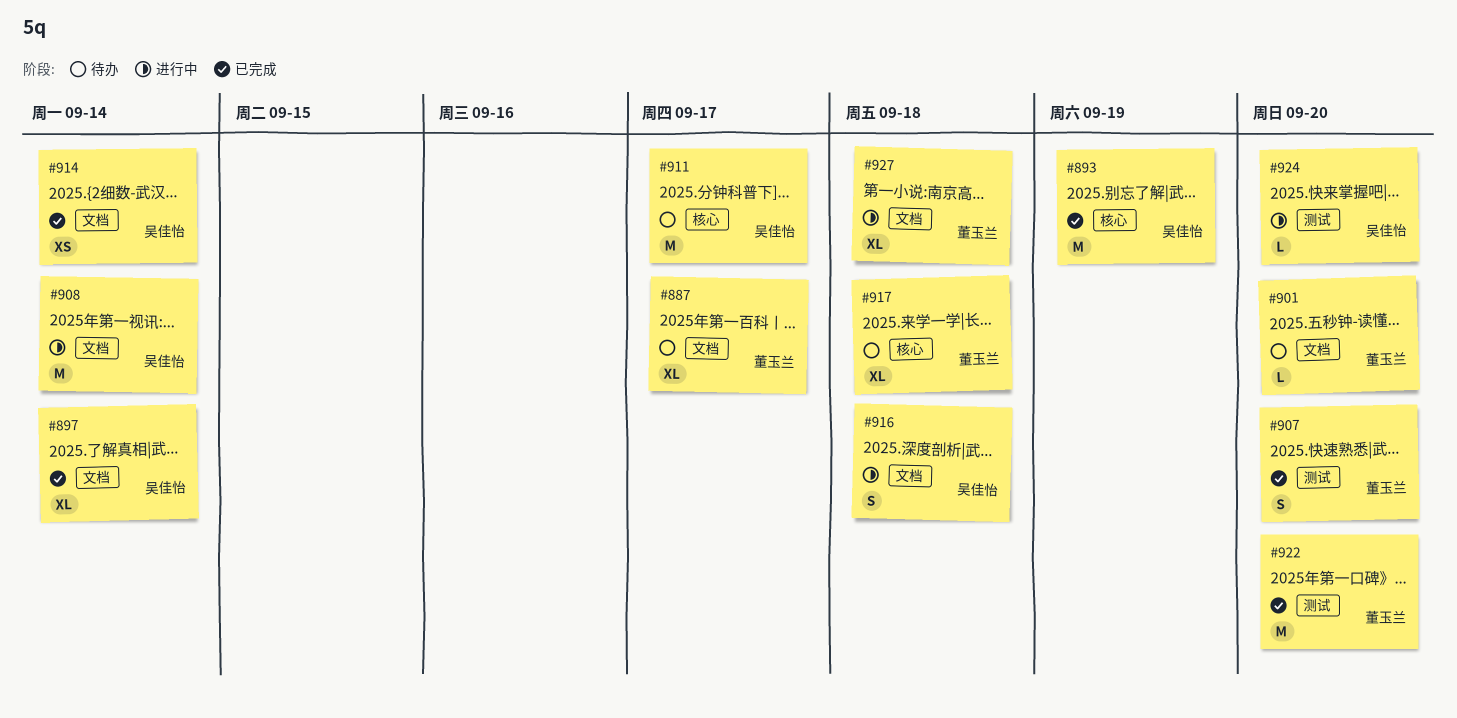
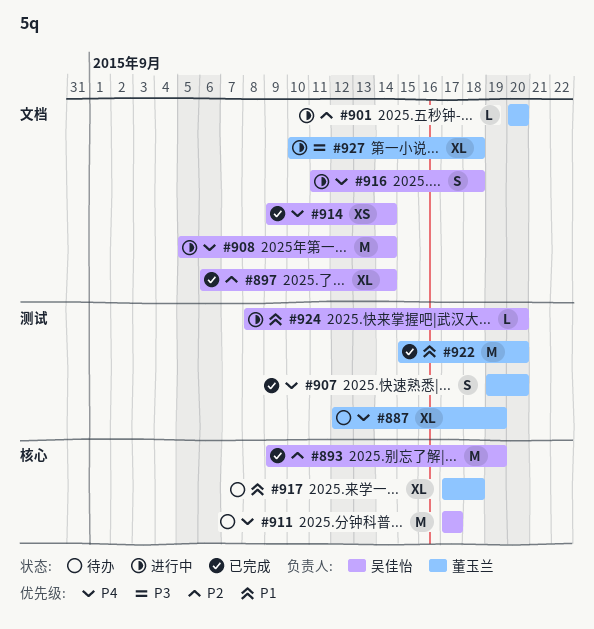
#887, label: 文档 -> 测试
#887, due: Sep 17 -> Sep 19
#901, status: 待办 -> 进行中

